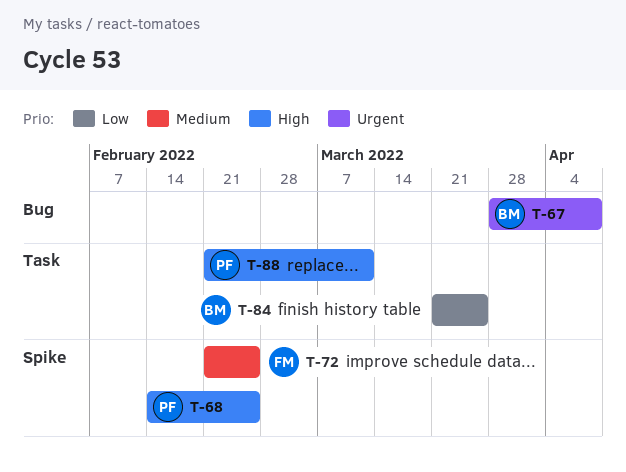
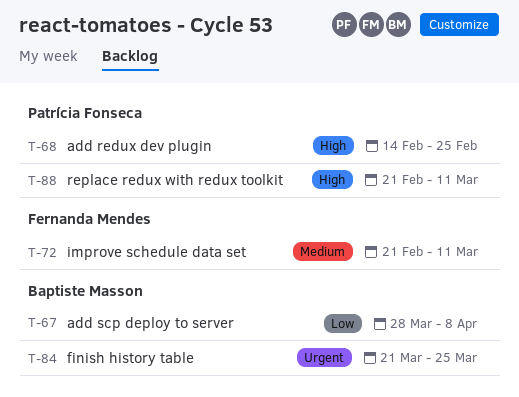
T-67, priority: Urgent -> Low
T-72, due: Feb 25 -> Mar 11
T-84, priority: Low -> Urgent

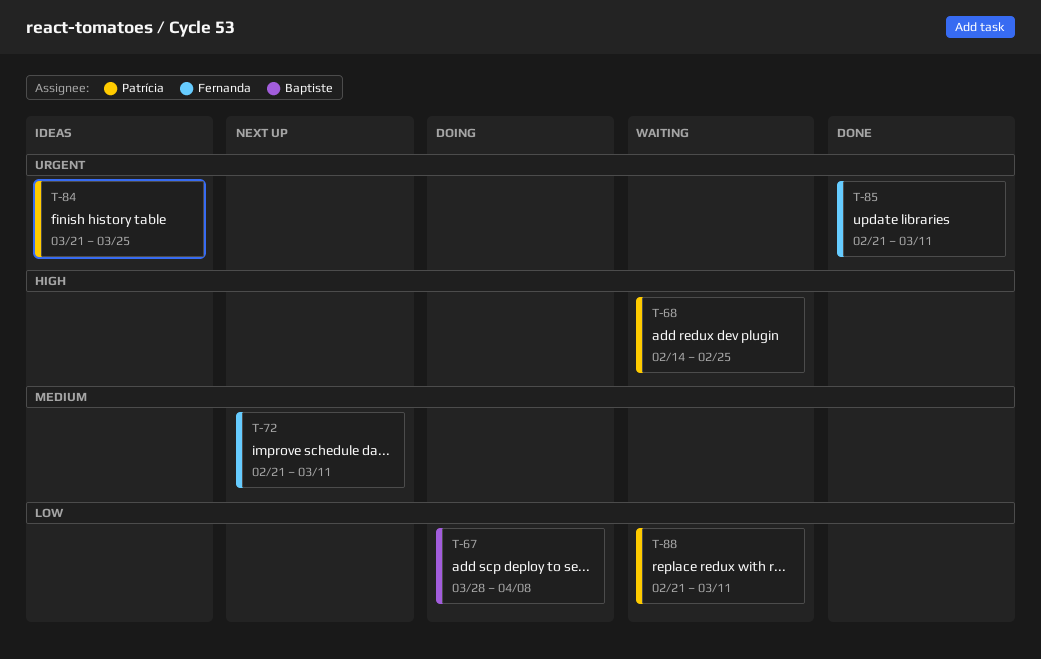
T-84, owner: Baptiste Masson -> Patrícia Fonseca
T-85: none -> present
T-88, priority: High -> Low

